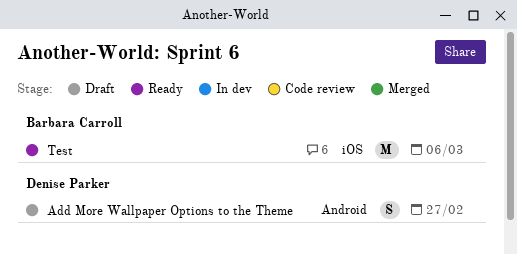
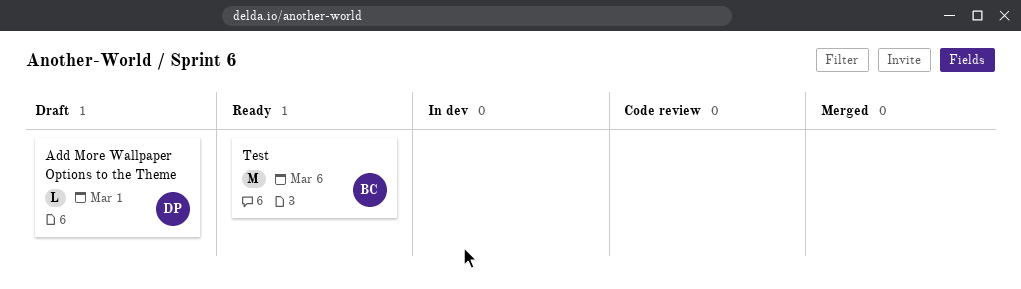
Add More Wallpaper Options to the Theme, estimate: S -> L
Add More Wallpaper Options to the Theme, due: Feb 27 -> Mar 1

